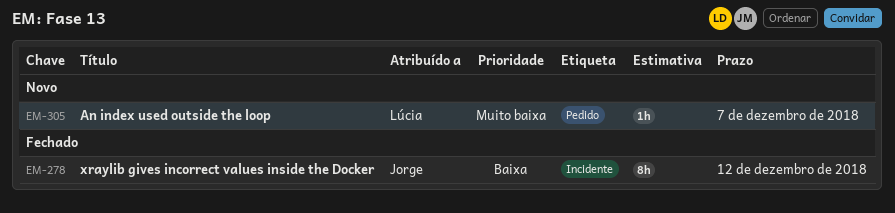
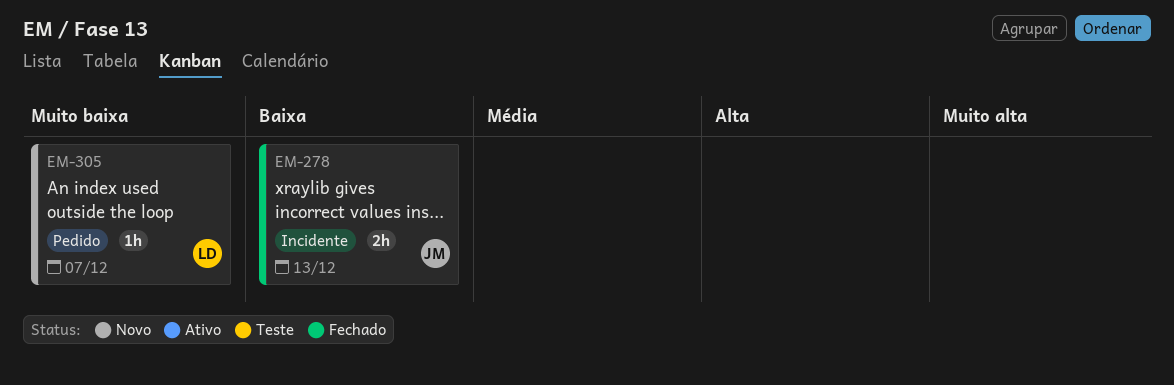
EM-278, estimate: 8h -> 2h
EM-278, due: Dec 12 -> Dec 13

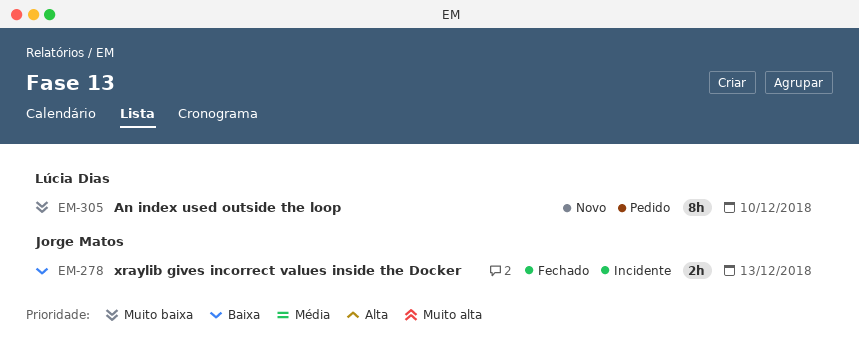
EM-305, estimate: 1h -> 8h
EM-305, due: Dec 7 -> Dec 10

